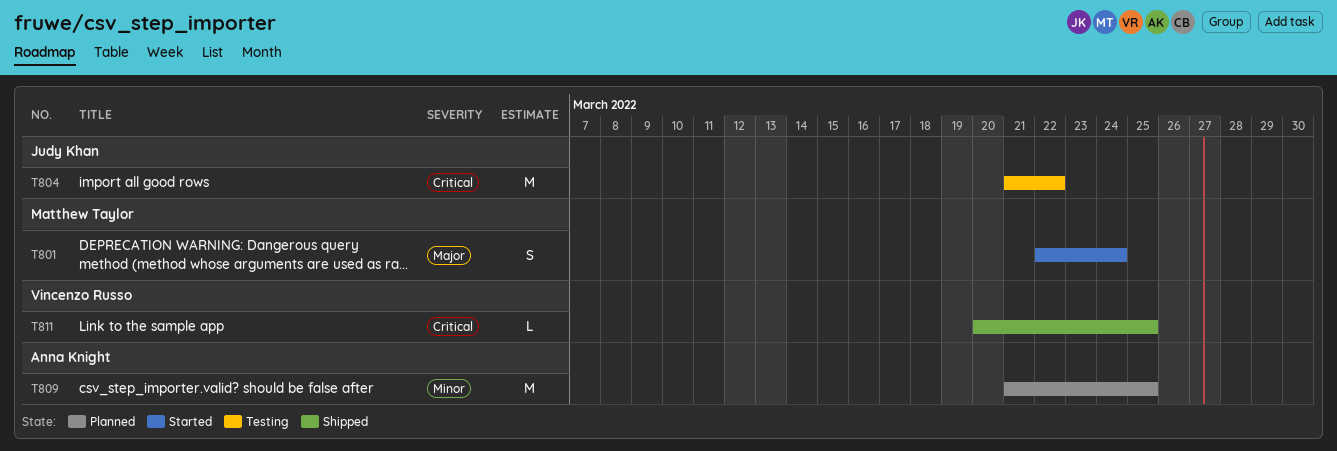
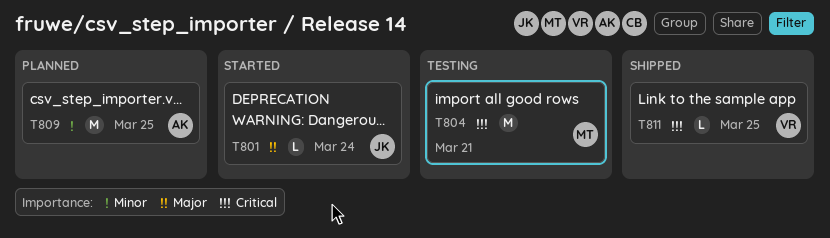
T801, owner: Matthew Taylor -> Judy Khan
T801, estimate: S -> L
T804, owner: Judy Khan -> Matthew Taylor
T804, due: Mar 22 -> Mar 21

